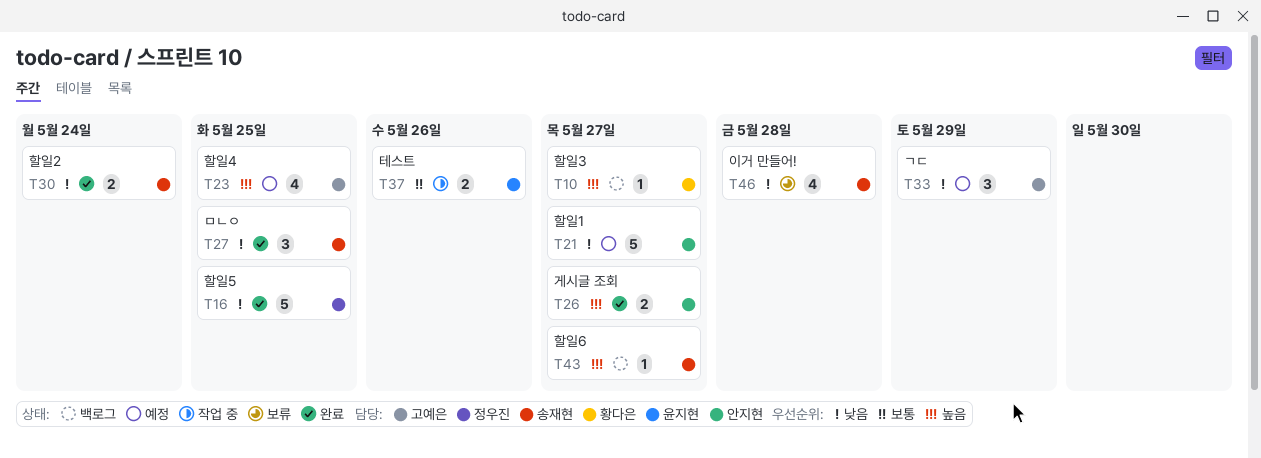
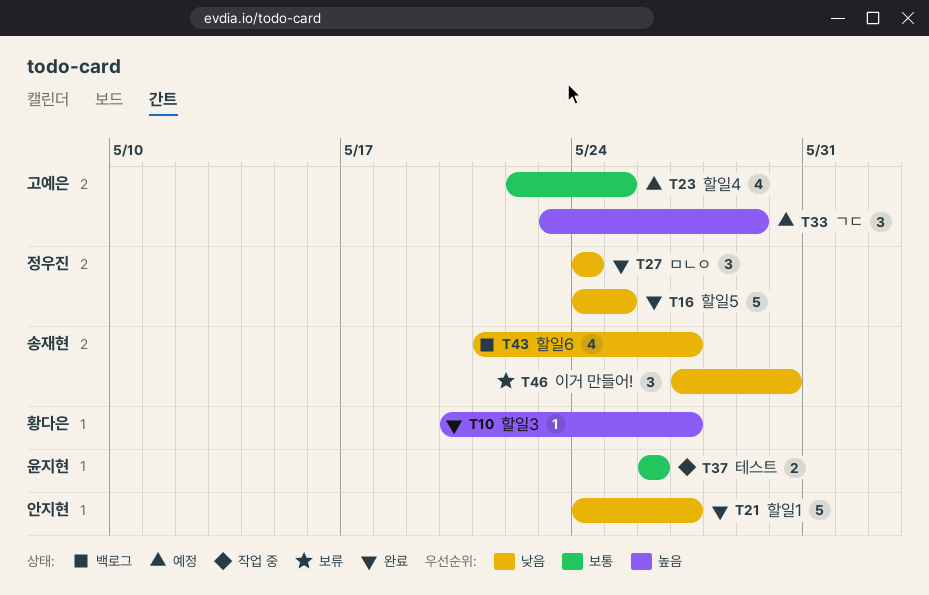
T10, status: 백로그 -> 완료
T21, status: 예정 -> 완료
T23, priority: 높음 -> 보통
T26: present -> none
T27, owner: 송재현 -> 정우진
T27, due: May 25 -> May 24
T30: present -> none
T33, priority: 낮음 -> 높음
T43, priority: 높음 -> 낮음
T43, estimate: 1 -> 4
T46, estimate: 4 -> 3
T46, due: May 28 -> May 30

